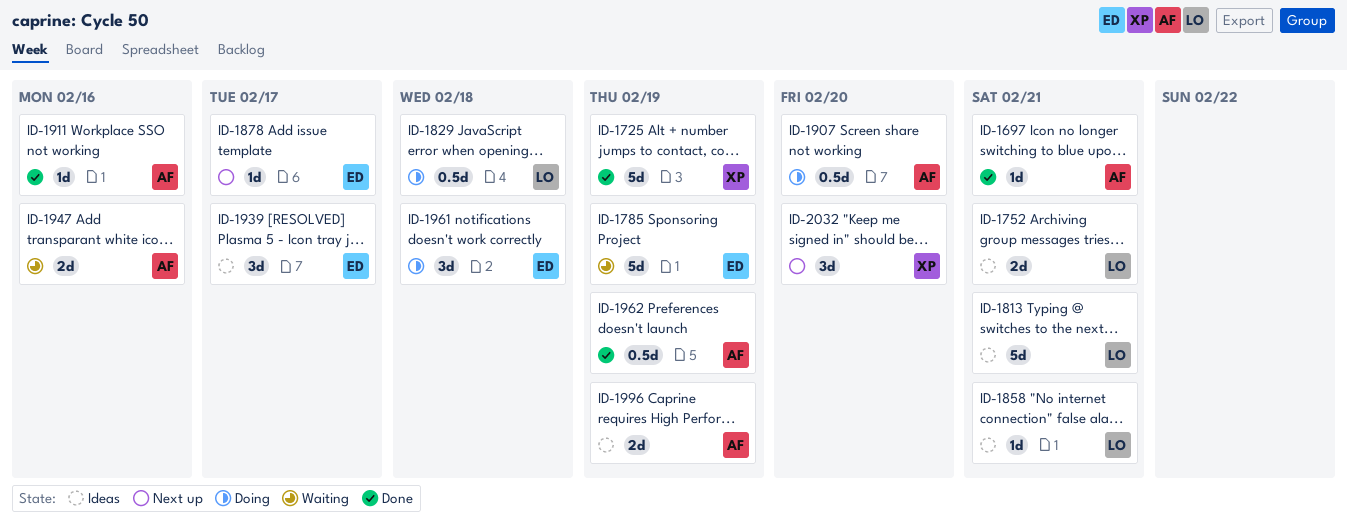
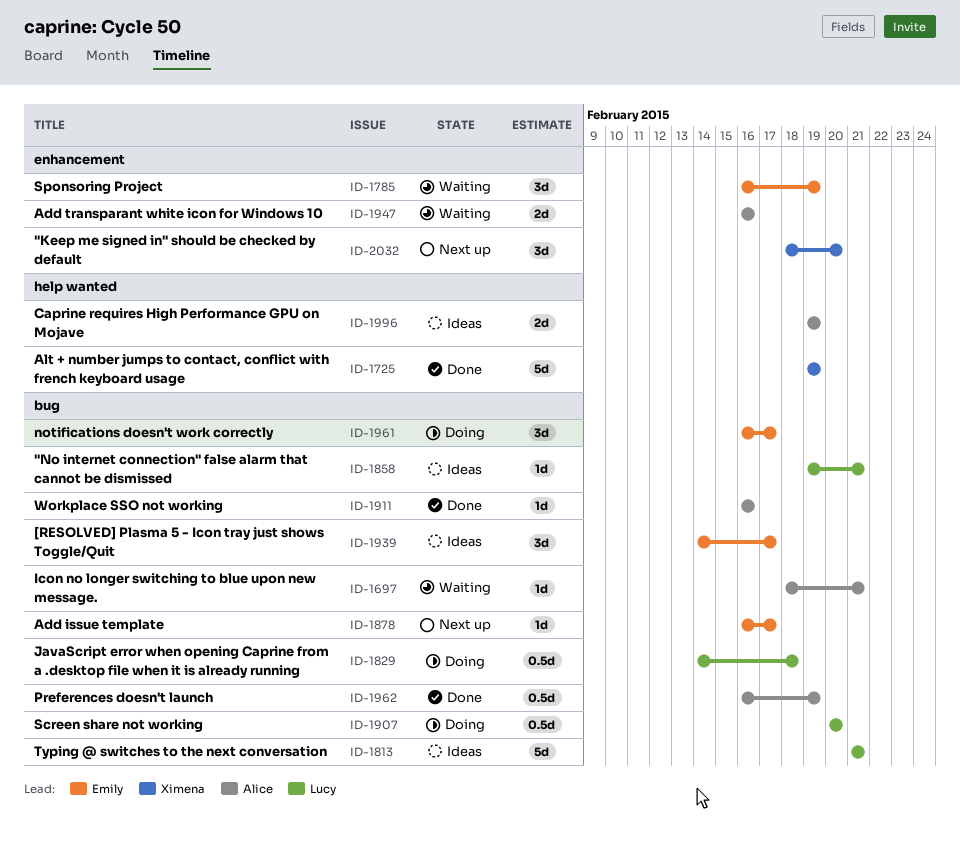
ID-1697, status: Done -> Waiting
ID-1752: present -> none
ID-1785, estimate: 5d -> 3d
ID-1907, owner: Alice -> Lucy
ID-1961, due: Feb 18 -> Feb 17

